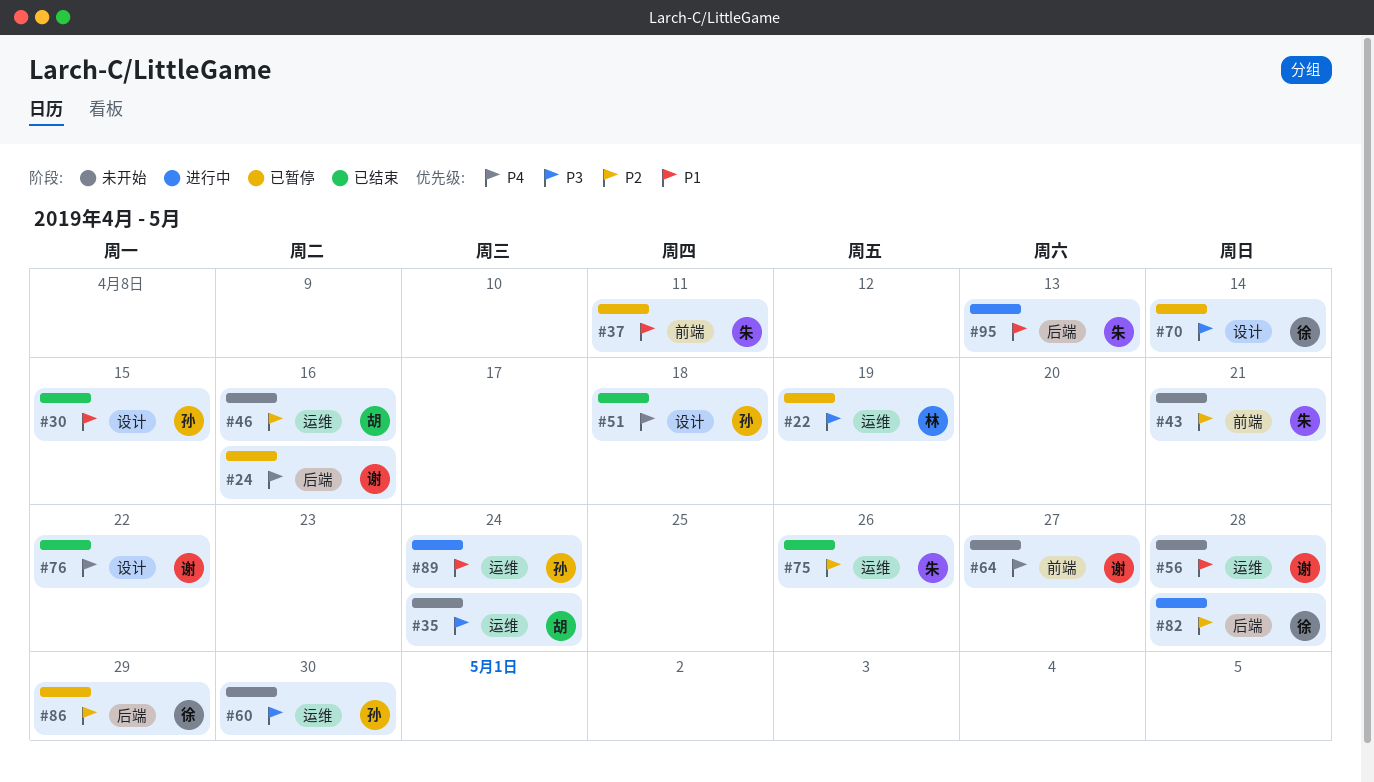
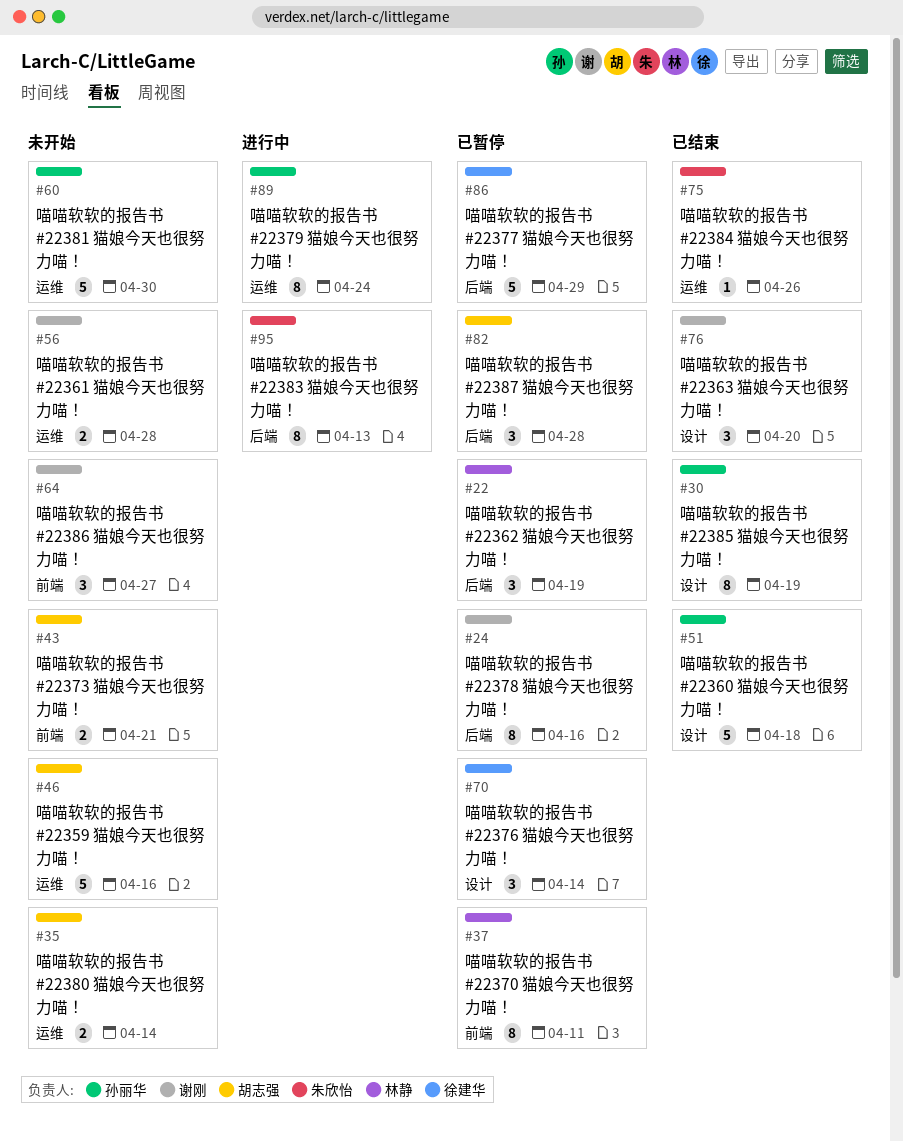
#22, label: 运维 -> 后端
#30, due: Apr 15 -> Apr 19
#35, due: Apr 24 -> Apr 14
#37, owner: 朱欣怡 -> 林静
#43, owner: 朱欣怡 -> 胡志强
#76, due: Apr 22 -> Apr 20
#82, status: 进行中 -> 已暂停
#82, owner: 徐建华 -> 胡志强

